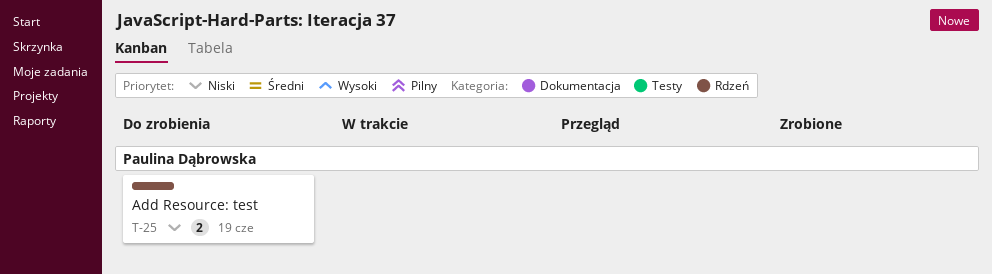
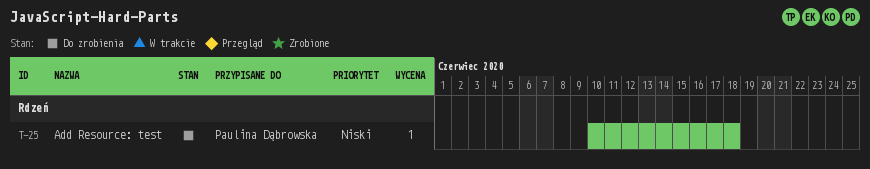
T-25, estimate: 2 -> 1
T-25, due: Jun 19 -> Jun 18

